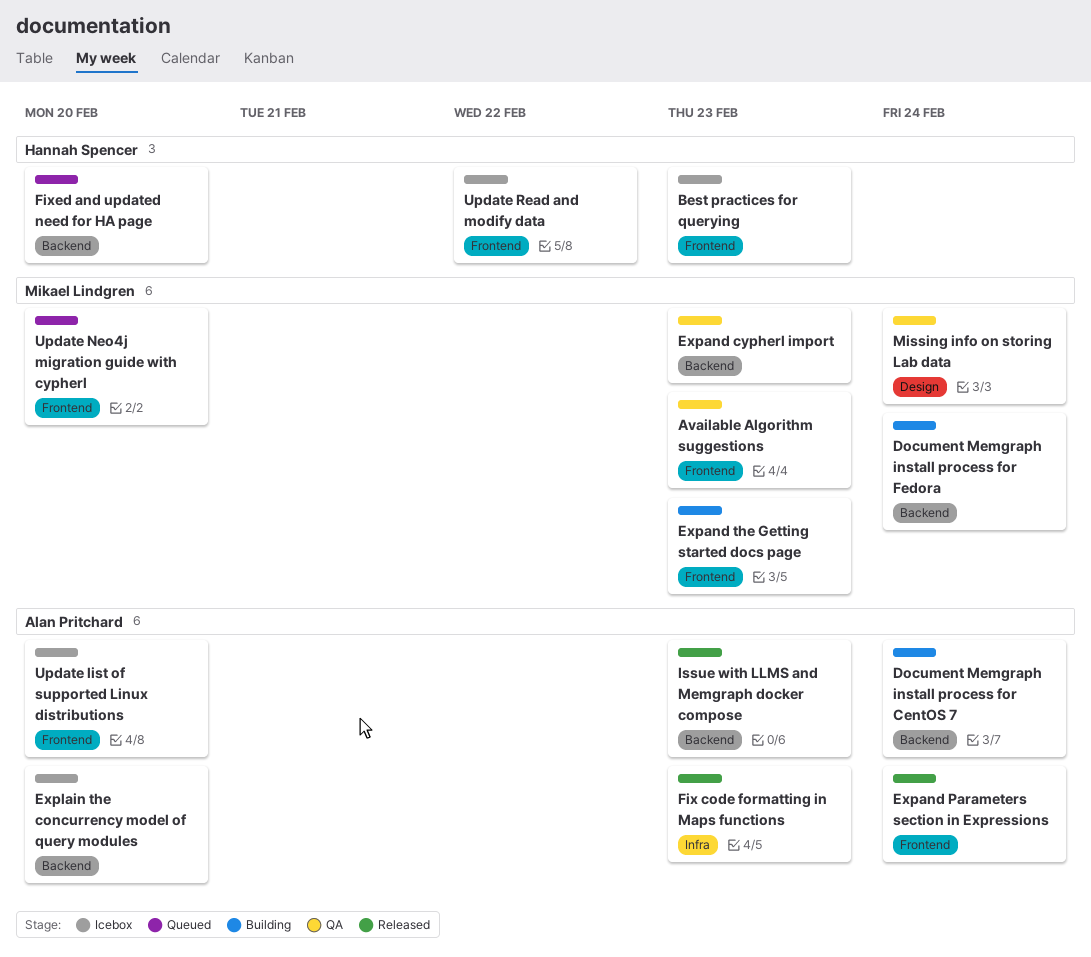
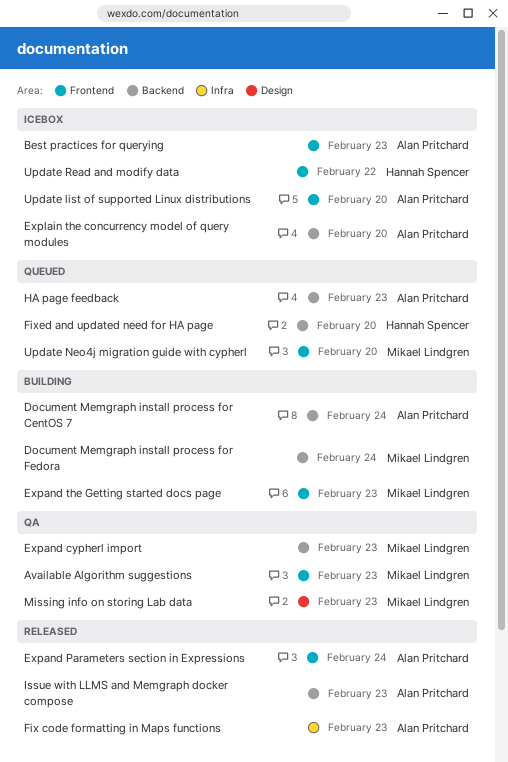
Best practices for querying, owner: Hannah Spencer -> Alan Pritchard
HA page feedback: none -> present
Missing info on storing Lab data, due: Feb 24 -> Feb 23

